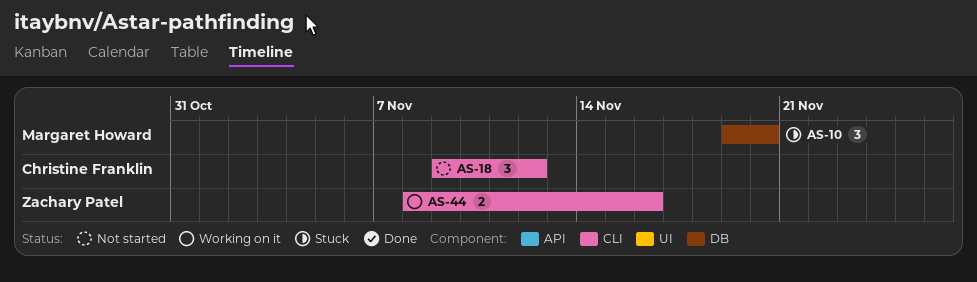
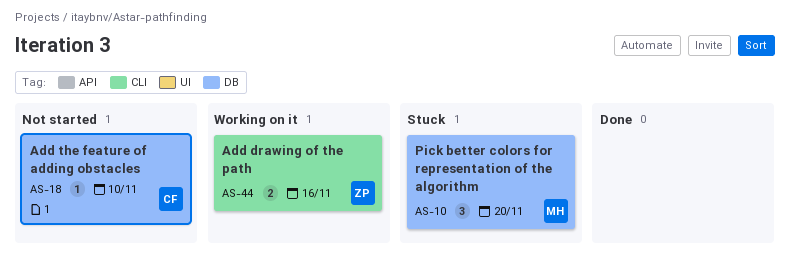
AS-18, label: CLI -> DB
AS-18, estimate: 3 -> 1
AS-18, due: Nov 12 -> Nov 10

